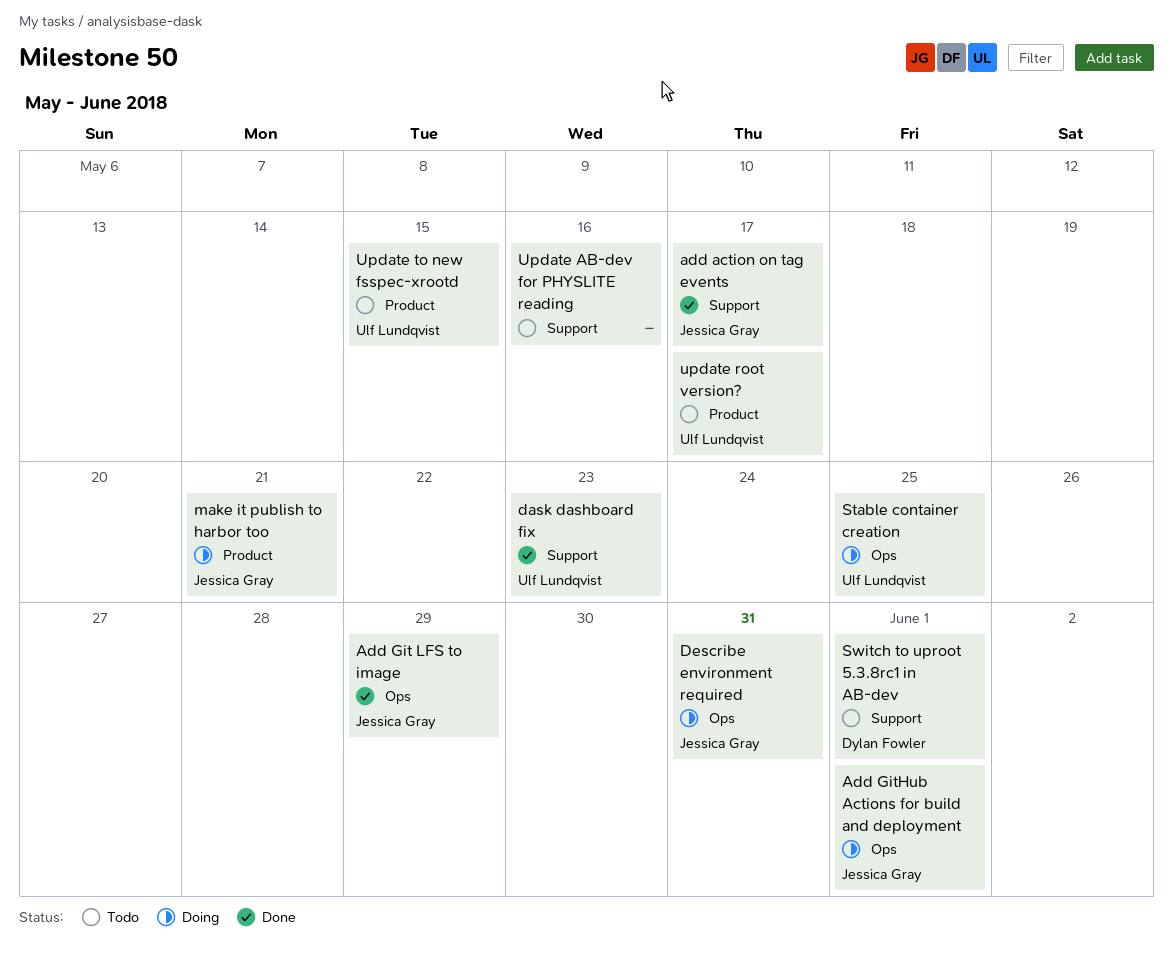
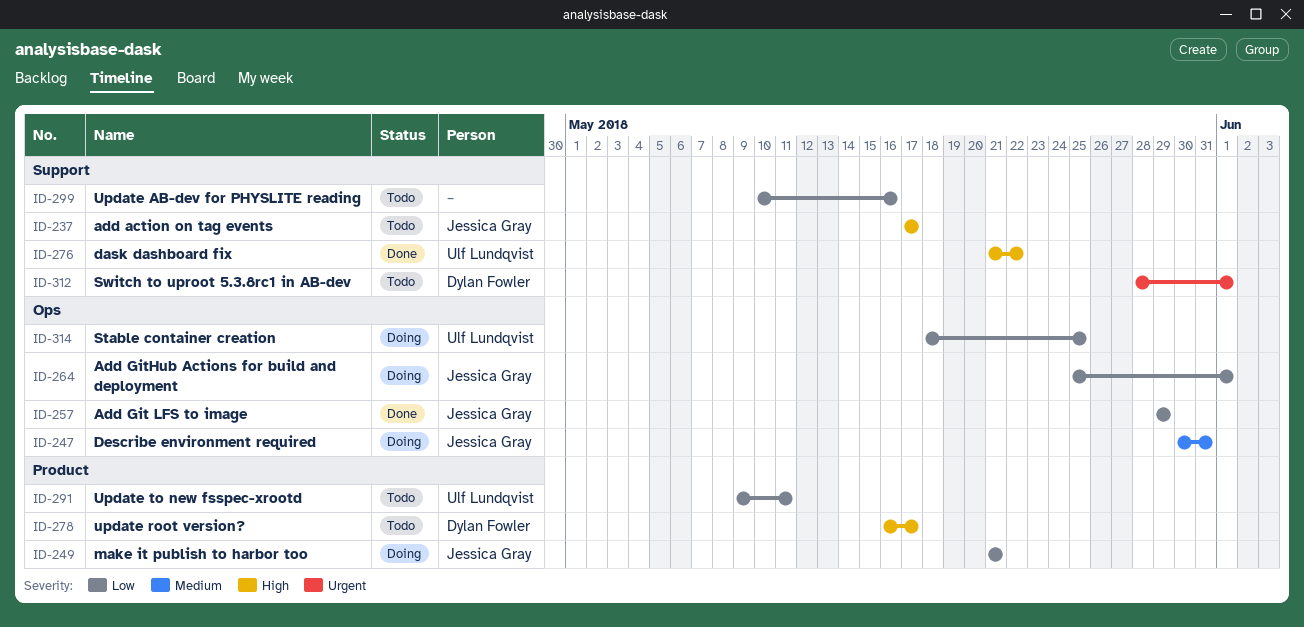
add action on tag events, status: Done -> Todo
dask dashboard fix, due: May 23 -> May 22
update root version?, owner: Ulf Lundqvist -> Dylan Fowler
Update to new fsspec-xrootd, due: May 15 -> May 11

